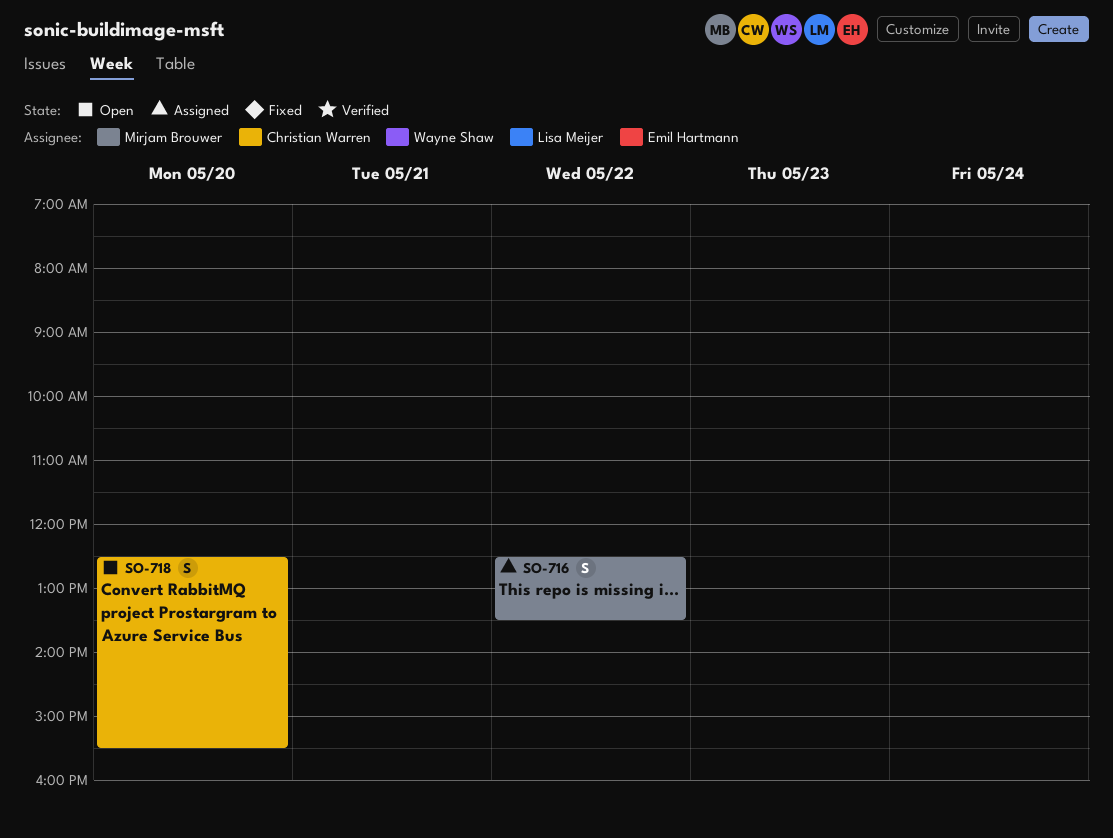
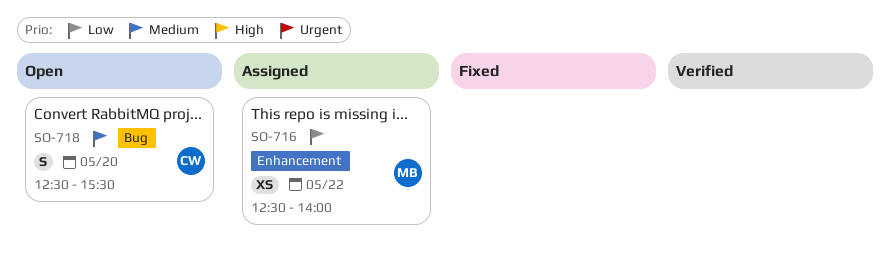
SO-716, estimate: S -> XS
SO-716, ends: 13:30 -> 14:00

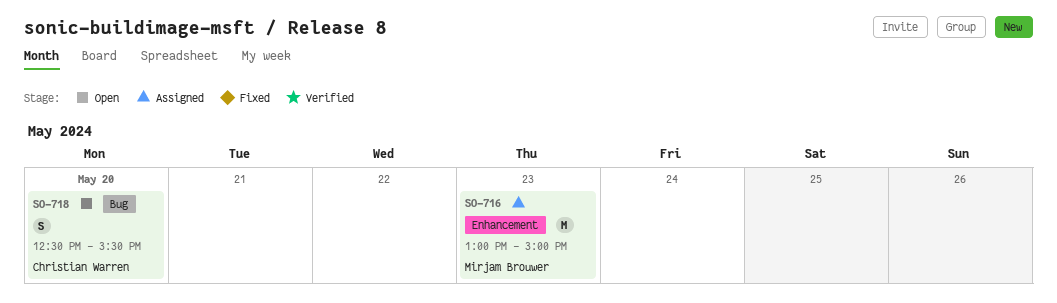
SO-716, estimate: XS -> M
SO-716, day: May 22 -> May 23
SO-716, begins: 12:30 -> 13:00
SO-716, ends: 14:00 -> 15:00

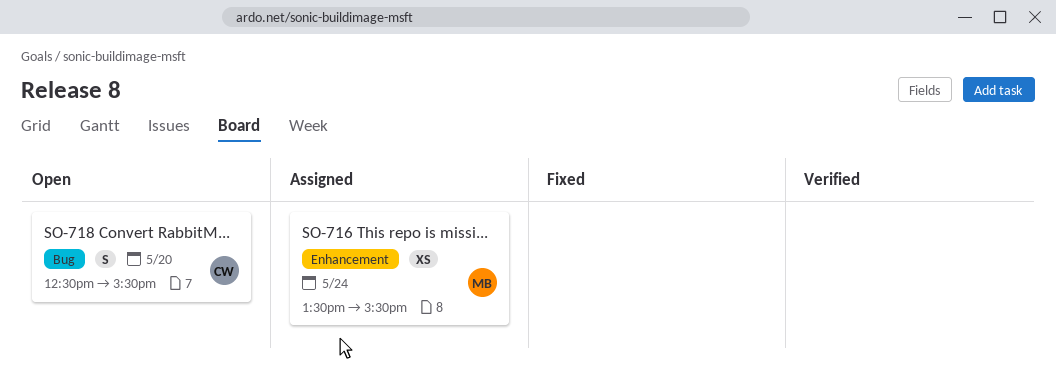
SO-716, estimate: M -> XS
SO-716, day: May 23 -> May 24
SO-716, begins: 13:00 -> 13:30
SO-716, ends: 15:00 -> 15:30

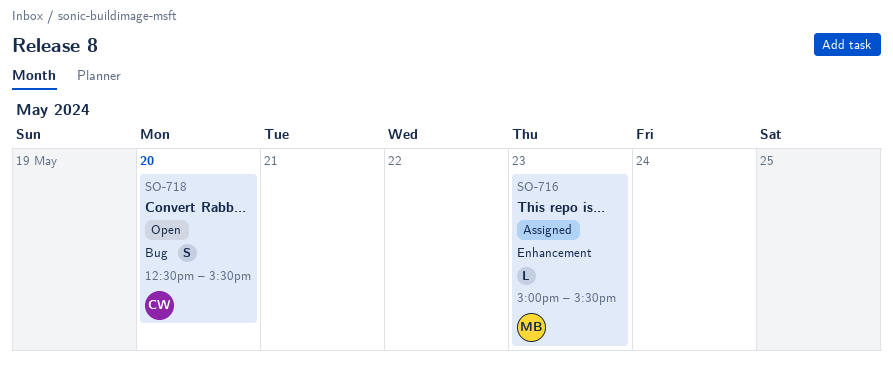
SO-716, estimate: XS -> L
SO-716, day: May 24 -> May 23
SO-716, begins: 13:30 -> 15:00

